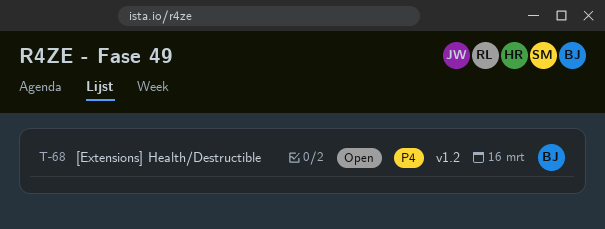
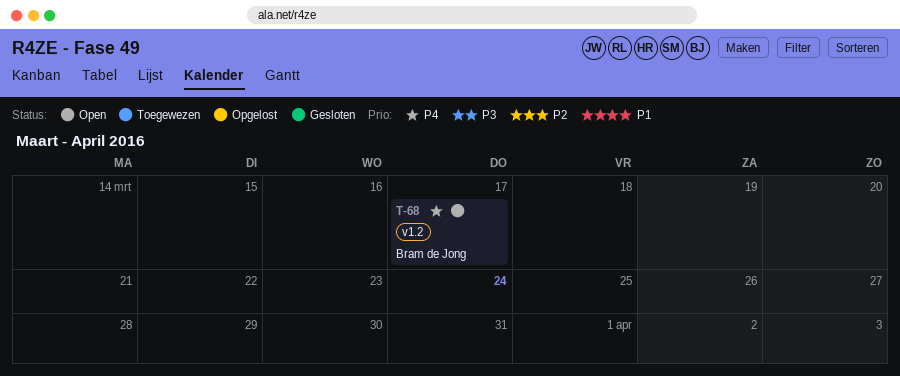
T-68, due: Mar 16 -> Mar 17

